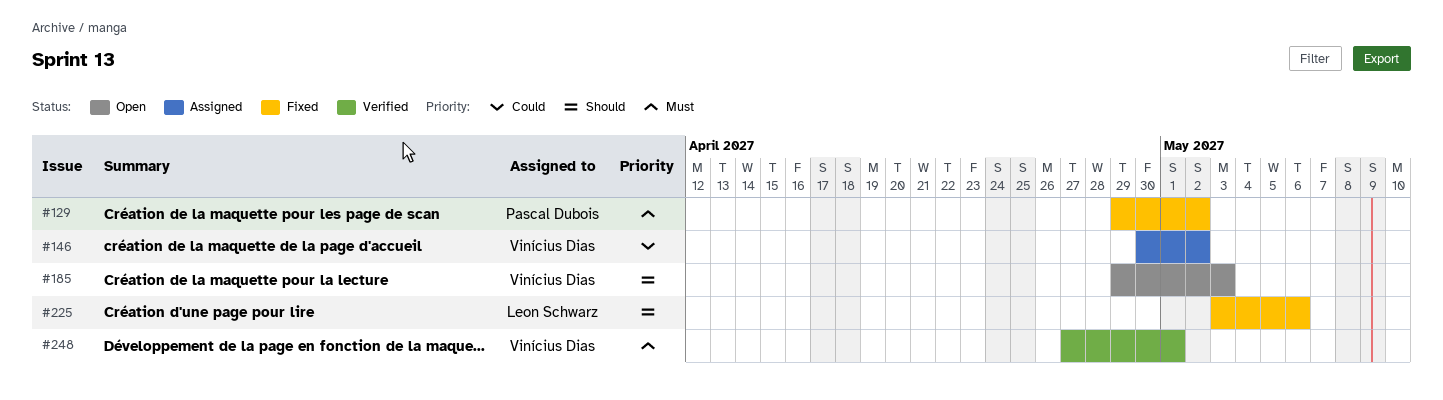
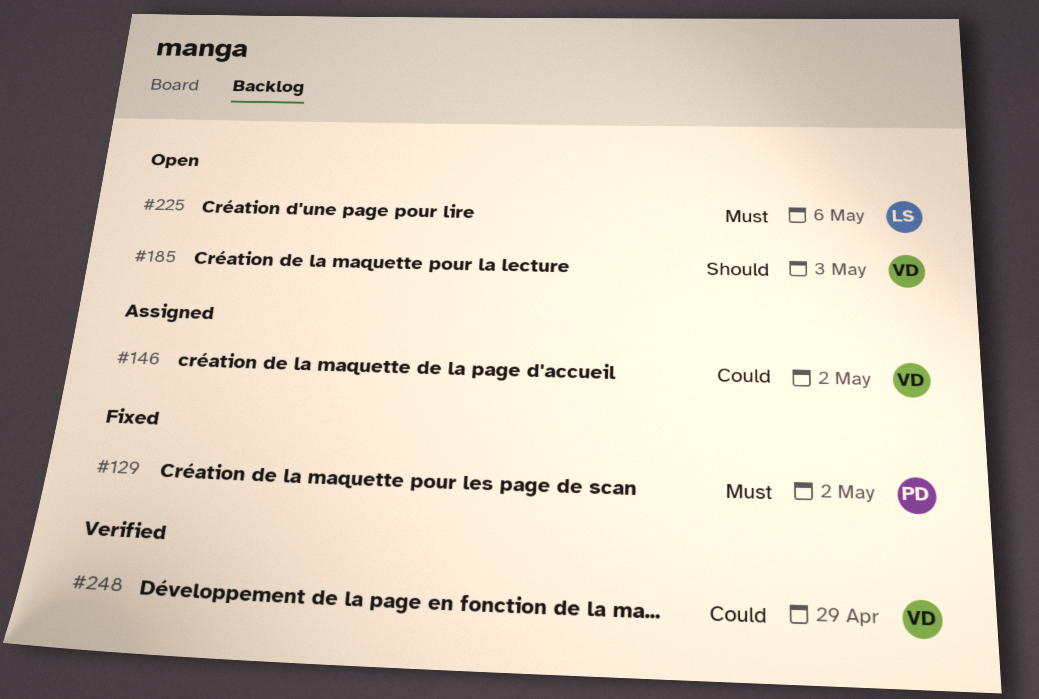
#225, status: Fixed -> Open
#225, priority: Should -> Must
#248, priority: Must -> Could
#248, due: May 1 -> Apr 29

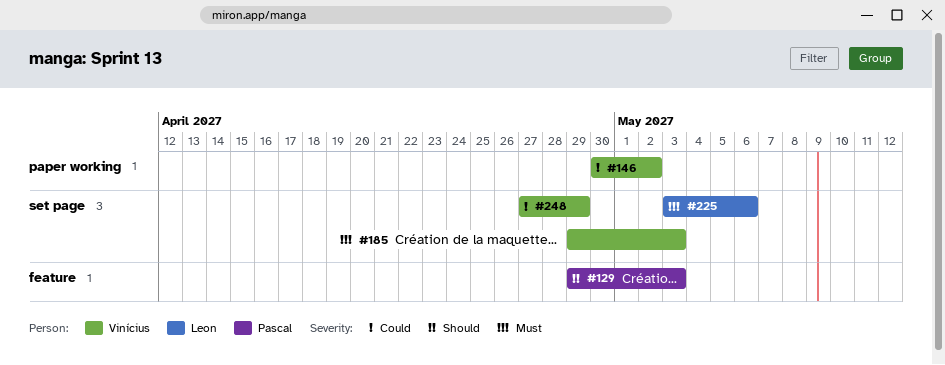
#129, priority: Must -> Should
#129, due: May 2 -> May 3
#185, priority: Should -> Must

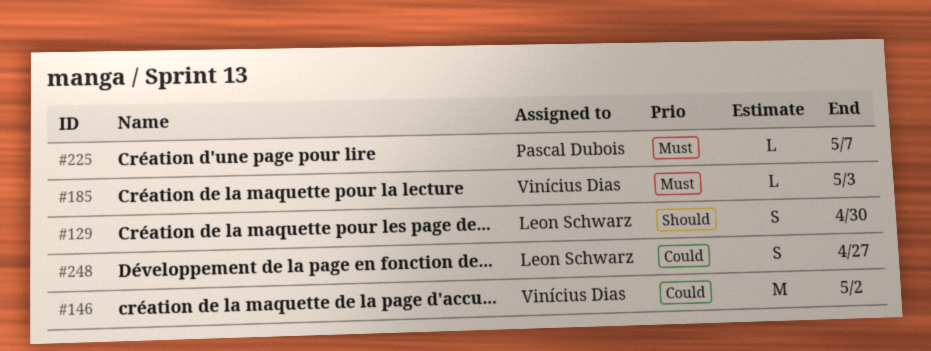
#129, owner: Pascal Dubois -> Leon Schwarz
#129, due: May 3 -> Apr 30
#225, owner: Leon Schwarz -> Pascal Dubois
#225, due: May 6 -> May 7
#248, owner: Vinícius Dias -> Leon Schwarz
#248, due: Apr 29 -> Apr 27

